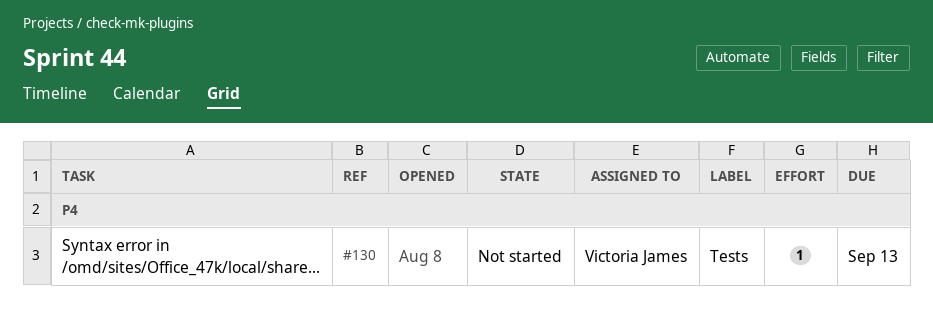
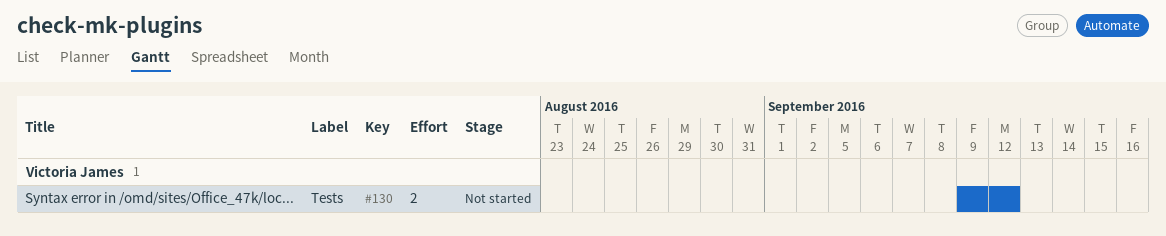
#130, estimate: 1 -> 2
#130, due: Sep 13 -> Sep 12

